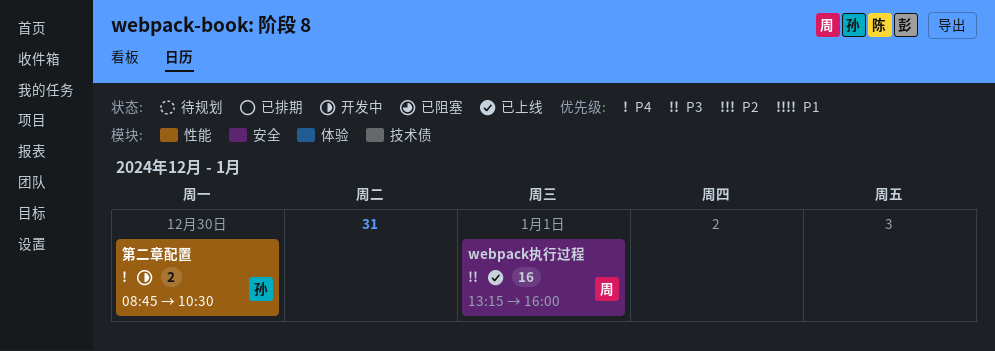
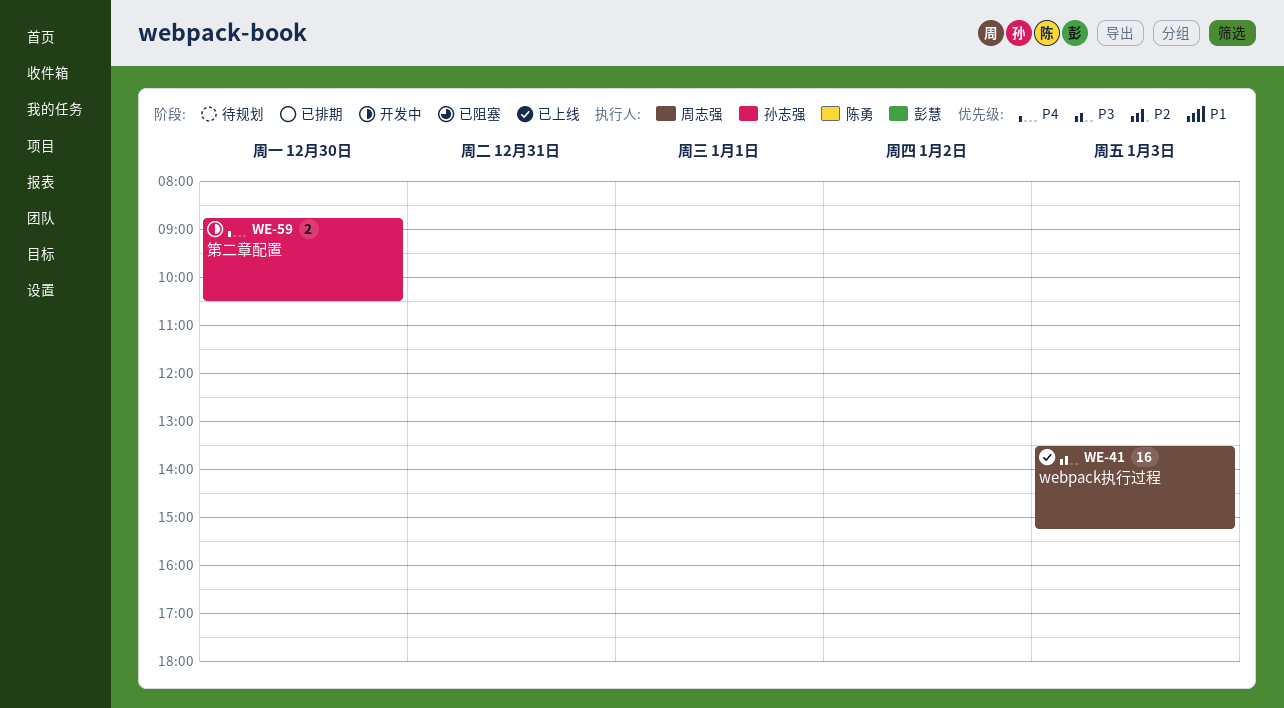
webpack执行过程, day: Jan 1 -> Jan 3
webpack执行过程, begins: 13:15 -> 13:30
webpack执行过程, ends: 16:00 -> 15:15

